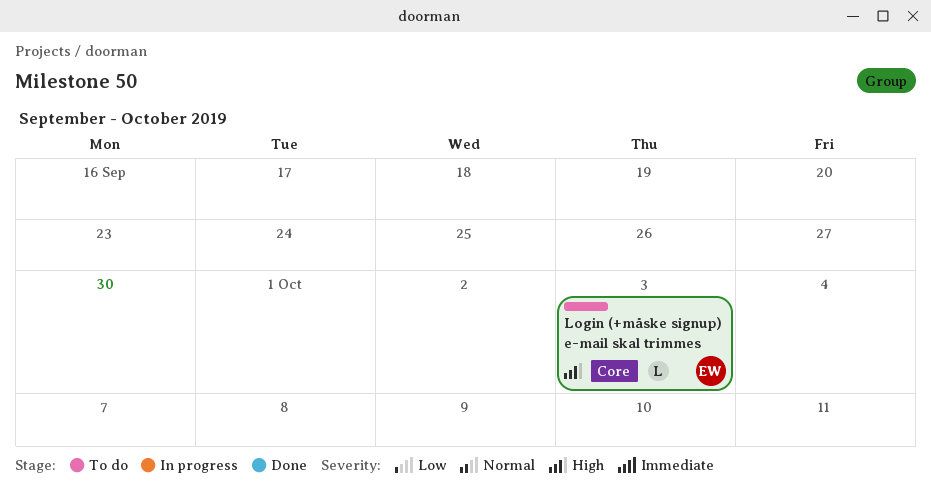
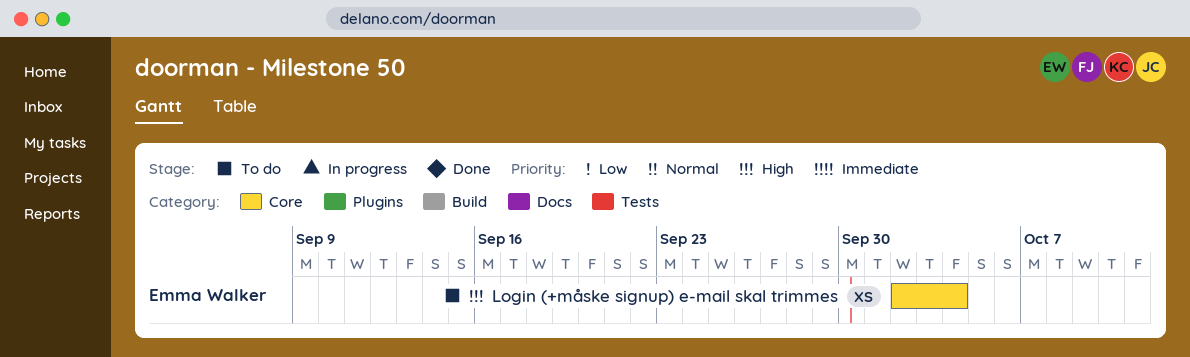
Login (+måske signup) e-mail skal trimmes, estimate: L -> XS
Login (+måske signup) e-mail skal trimmes, due: Oct 3 -> Oct 4

